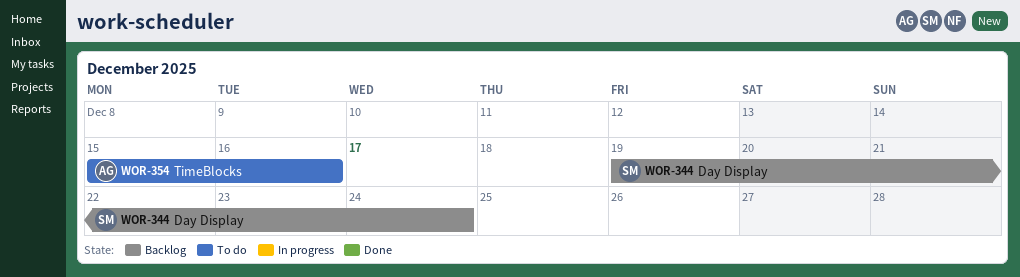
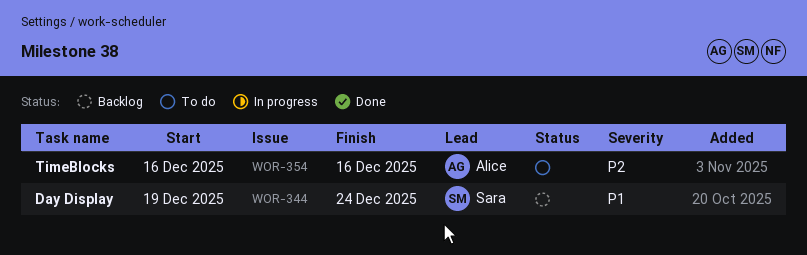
WOR-354, start: Dec 15 -> Dec 16

